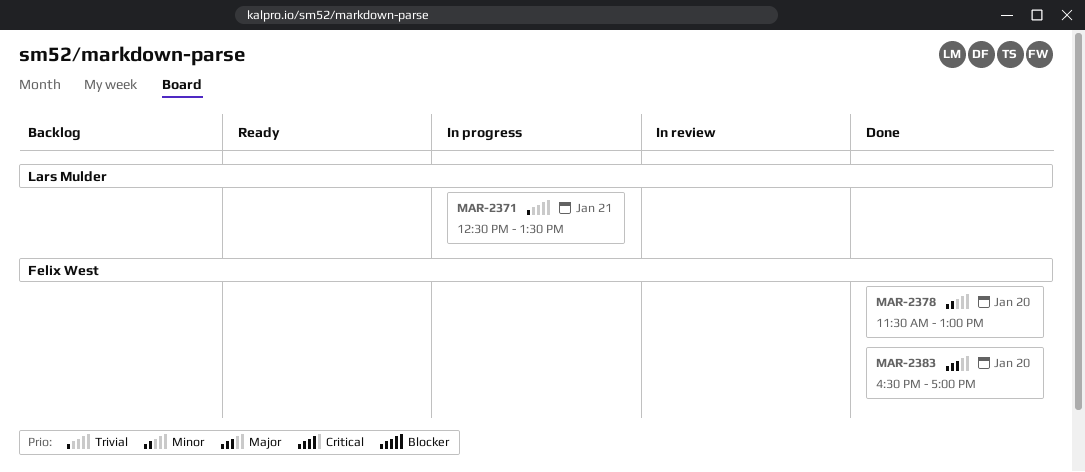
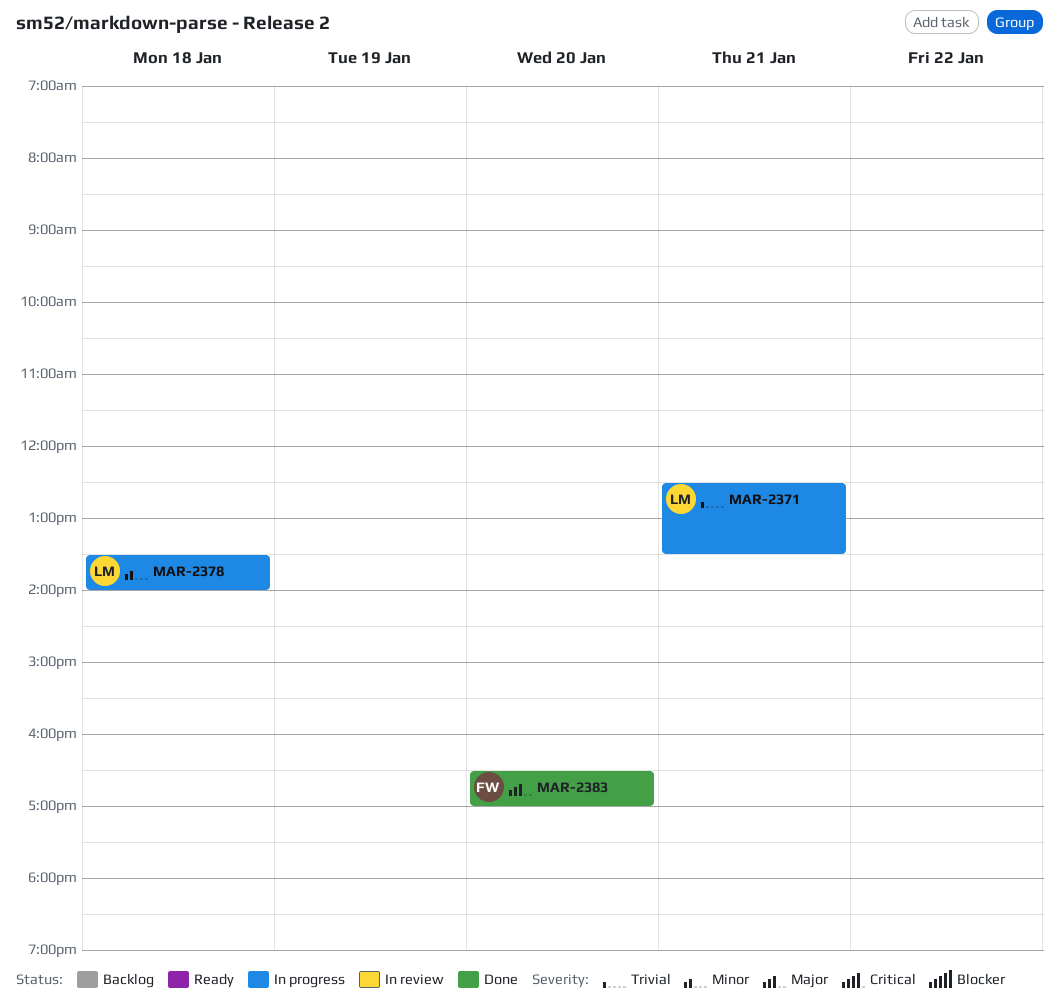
MAR-2378, status: Done -> In progress
MAR-2378, owner: Felix West -> Lars Mulder
MAR-2378, day: Jan 20 -> Jan 18
MAR-2378, begins: 11:30 -> 13:30
MAR-2378, ends: 13:00 -> 14:00

